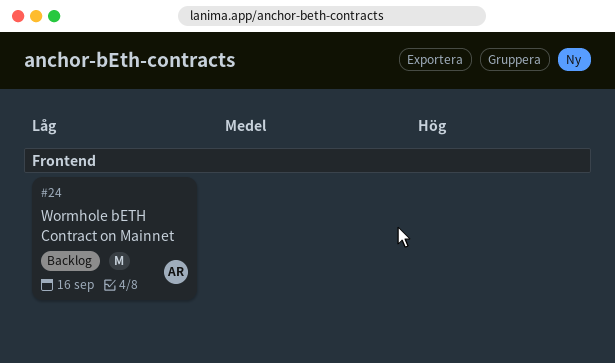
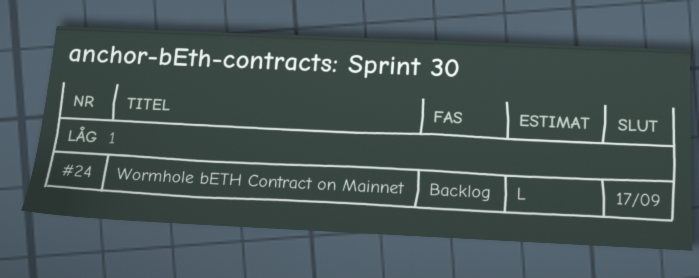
#24, estimate: M -> L
#24, due: Sep 16 -> Sep 17

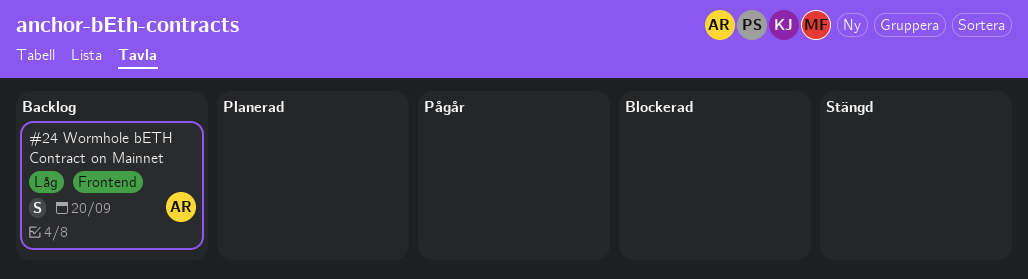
#24, estimate: L -> S
#24, due: Sep 17 -> Sep 20

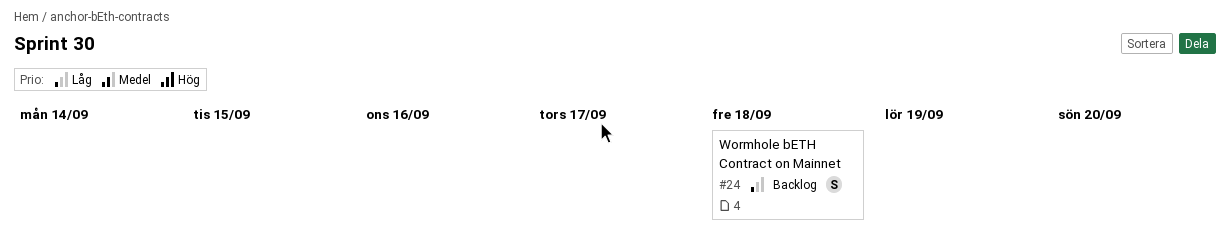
#24, due: Sep 20 -> Sep 18

